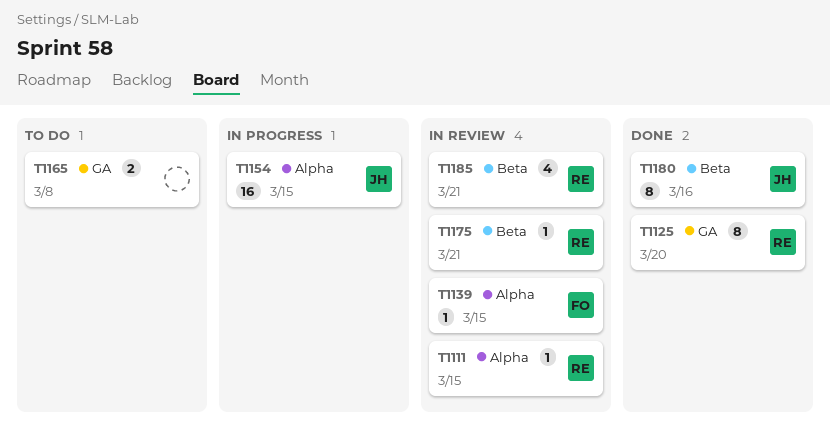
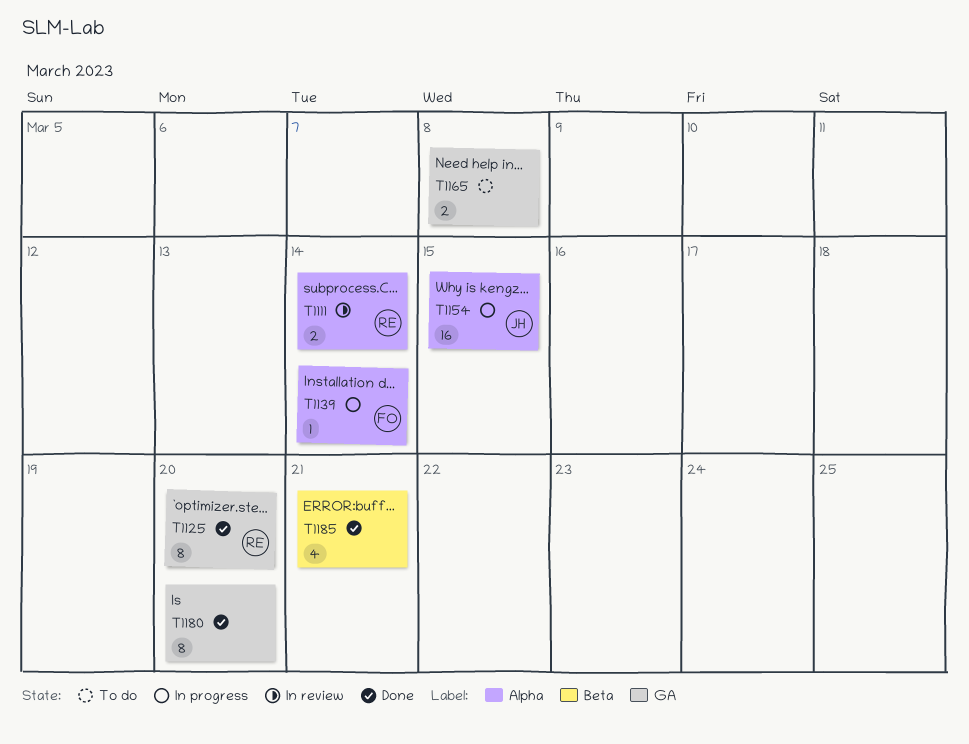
T1111, estimate: 1 -> 2
T1111, due: Mar 15 -> Mar 14
T1139, status: In review -> In progress
T1139, due: Mar 15 -> Mar 14
T1175: present -> none
T1180, owner: JH -> none
T1180, label: Beta -> GA
T1180, due: Mar 16 -> Mar 20
T1185, status: In review -> Done
T1185, owner: RE -> none

